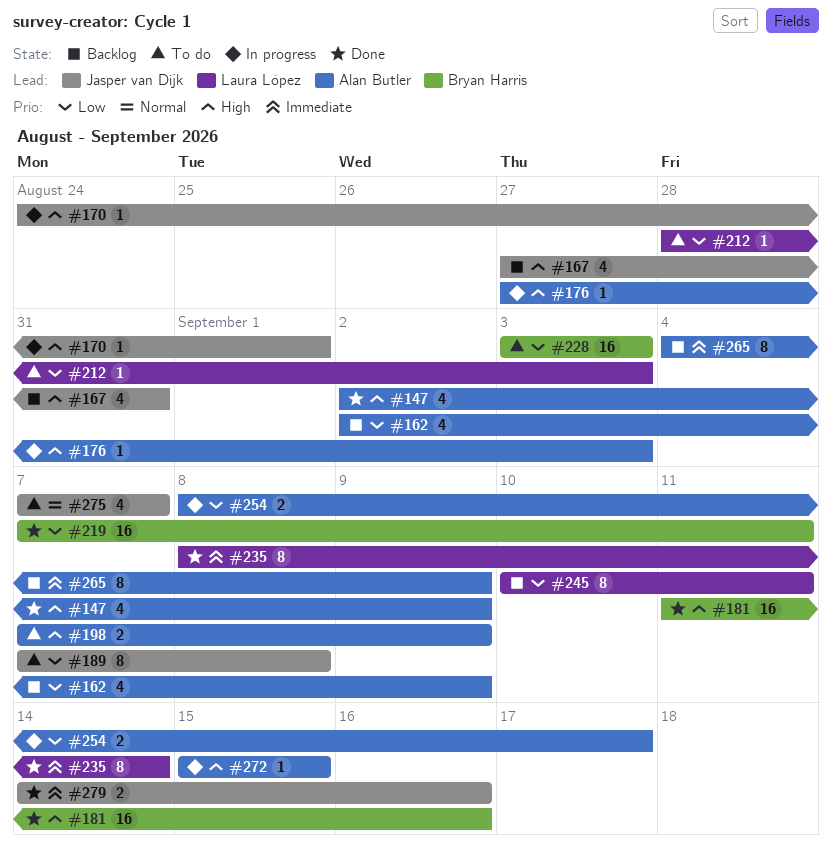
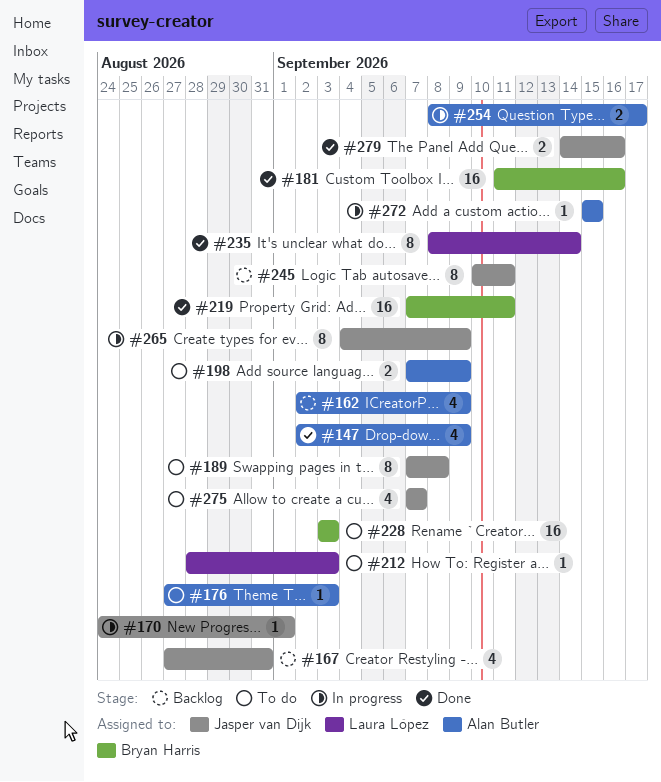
#176, status: In progress -> To do
#245, owner: Laura López -> Jasper van Dijk
#265, status: Backlog -> In progress
#265, owner: Alan Butler -> Jasper van Dijk

